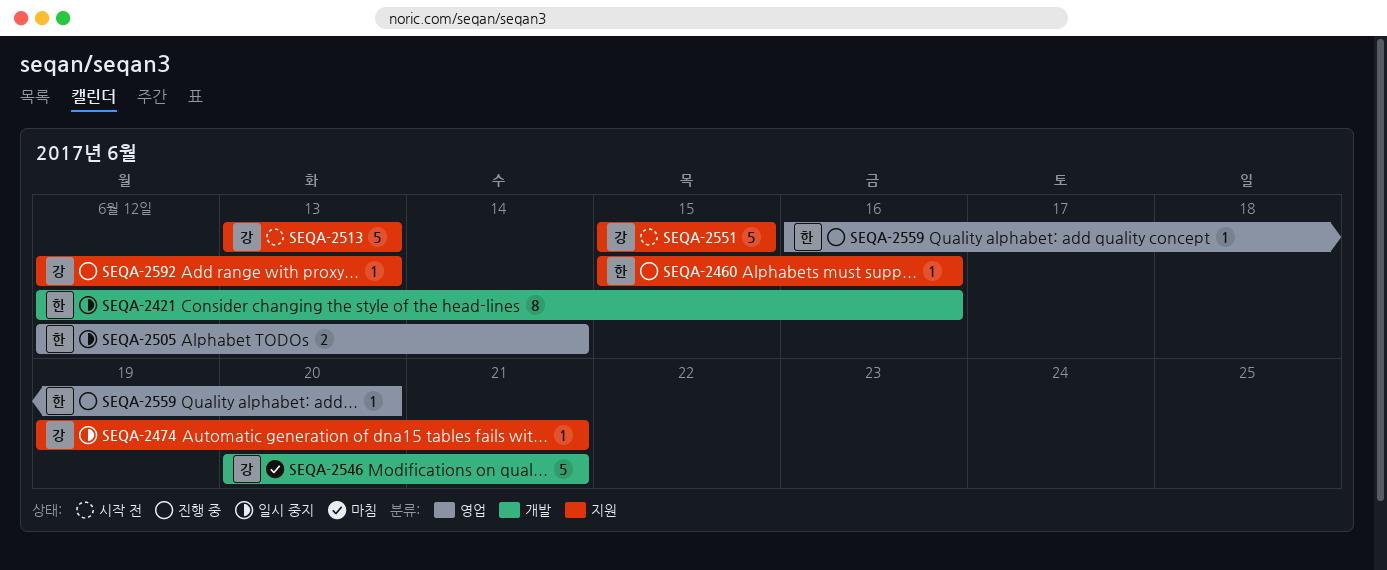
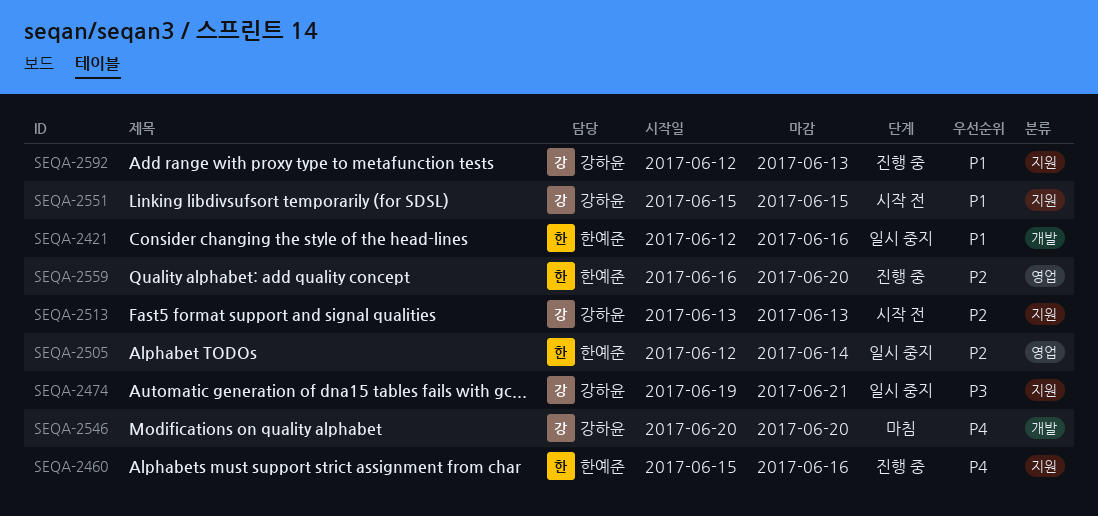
SEQA-2546, due: Jun 21 -> Jun 20

